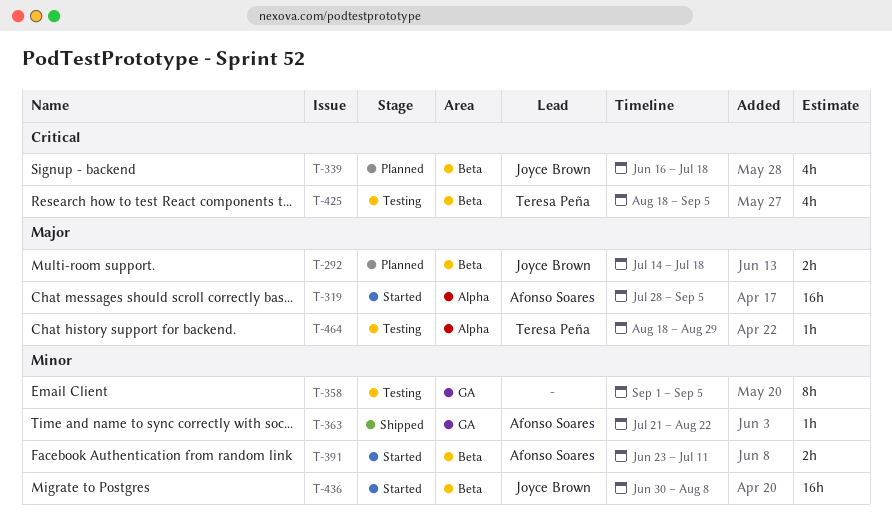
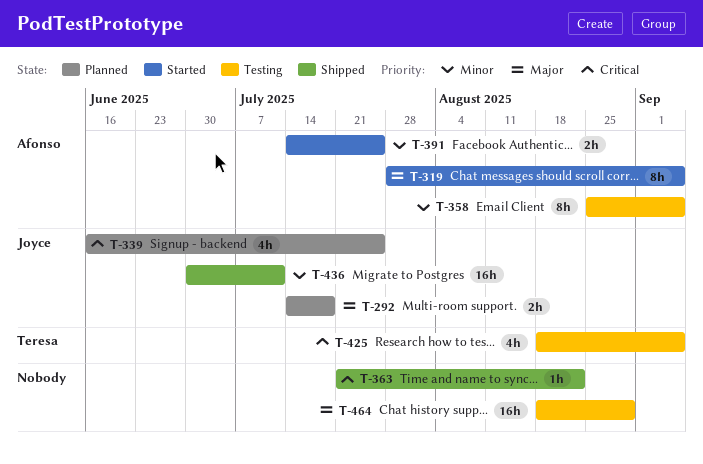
T-319, estimate: 16h -> 8h
T-339, due: Jul 18 -> Jul 25
T-358, owner: none -> Afonso Soares
T-358, start: Sep 1 -> Aug 25
T-363, owner: Afonso Soares -> none
T-363, priority: Minor -> Critical
T-391, start: Jun 23 -> Jul 14
T-391, due: Jul 11 -> Jul 25
T-436, status: Started -> Shipped
T-436, due: Aug 8 -> Jul 11
T-464, owner: Teresa Peña -> none
T-464, estimate: 1h -> 16h

